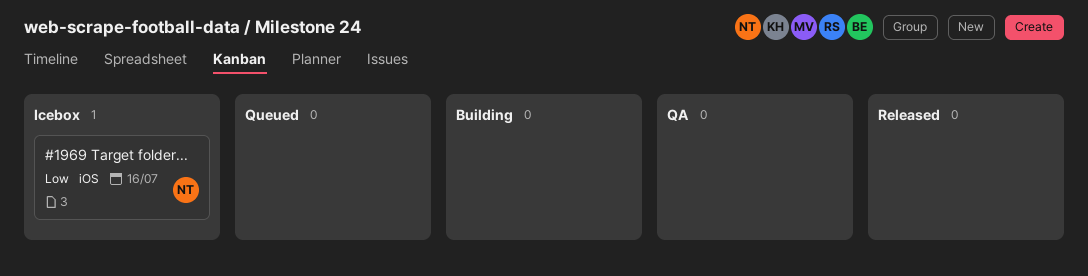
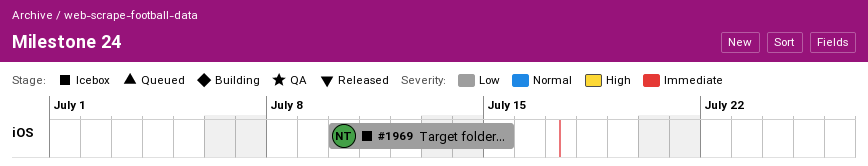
#1969, due: Jul 16 -> Jul 15

